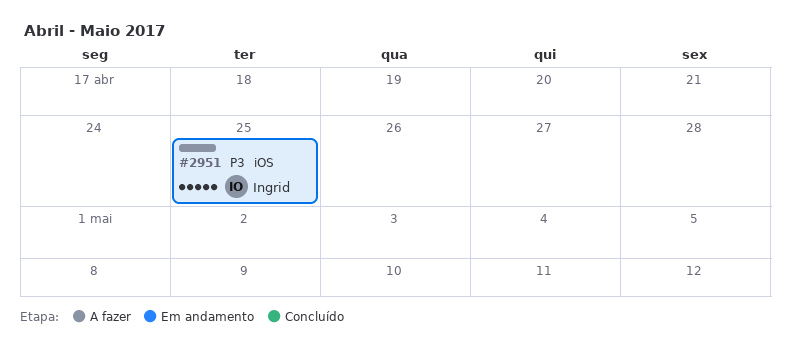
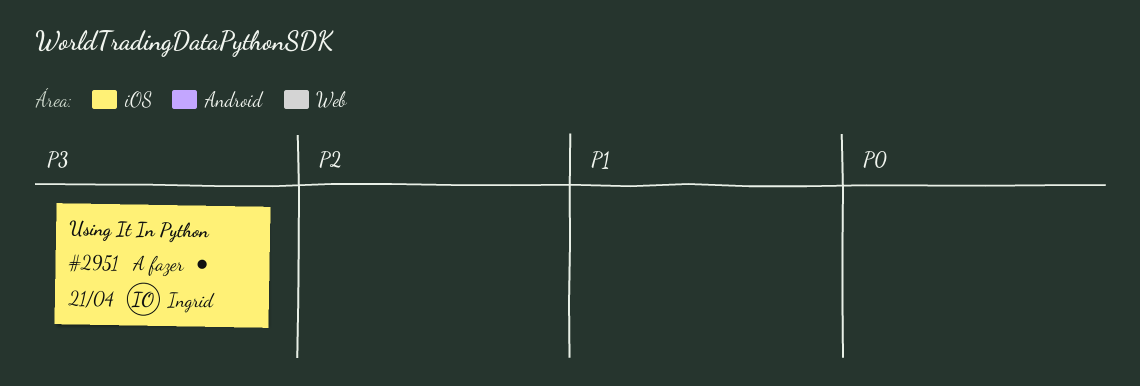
#2951, estimate: 5 -> 1
#2951, due: Apr 25 -> Apr 21

